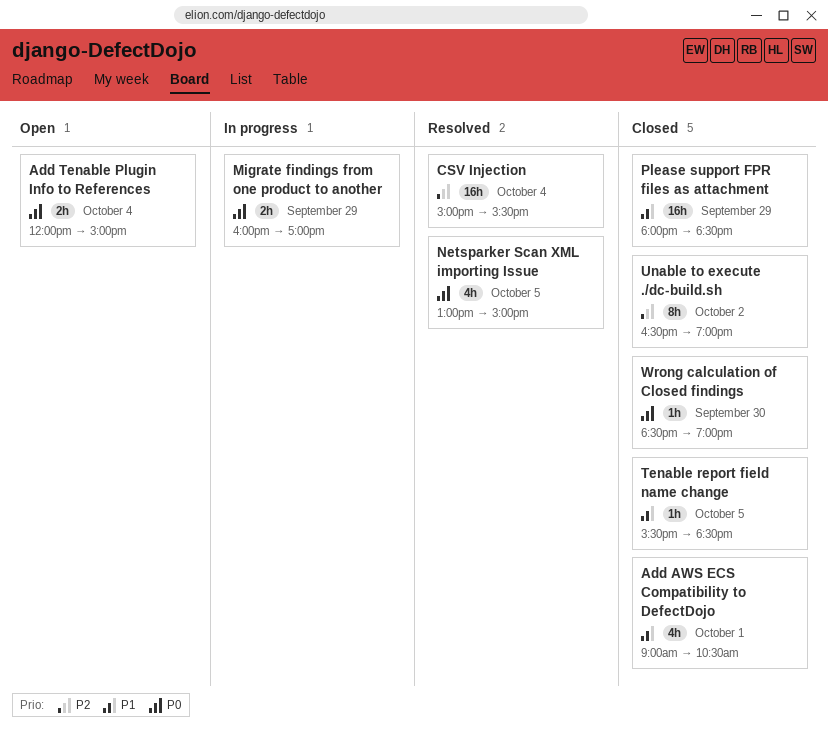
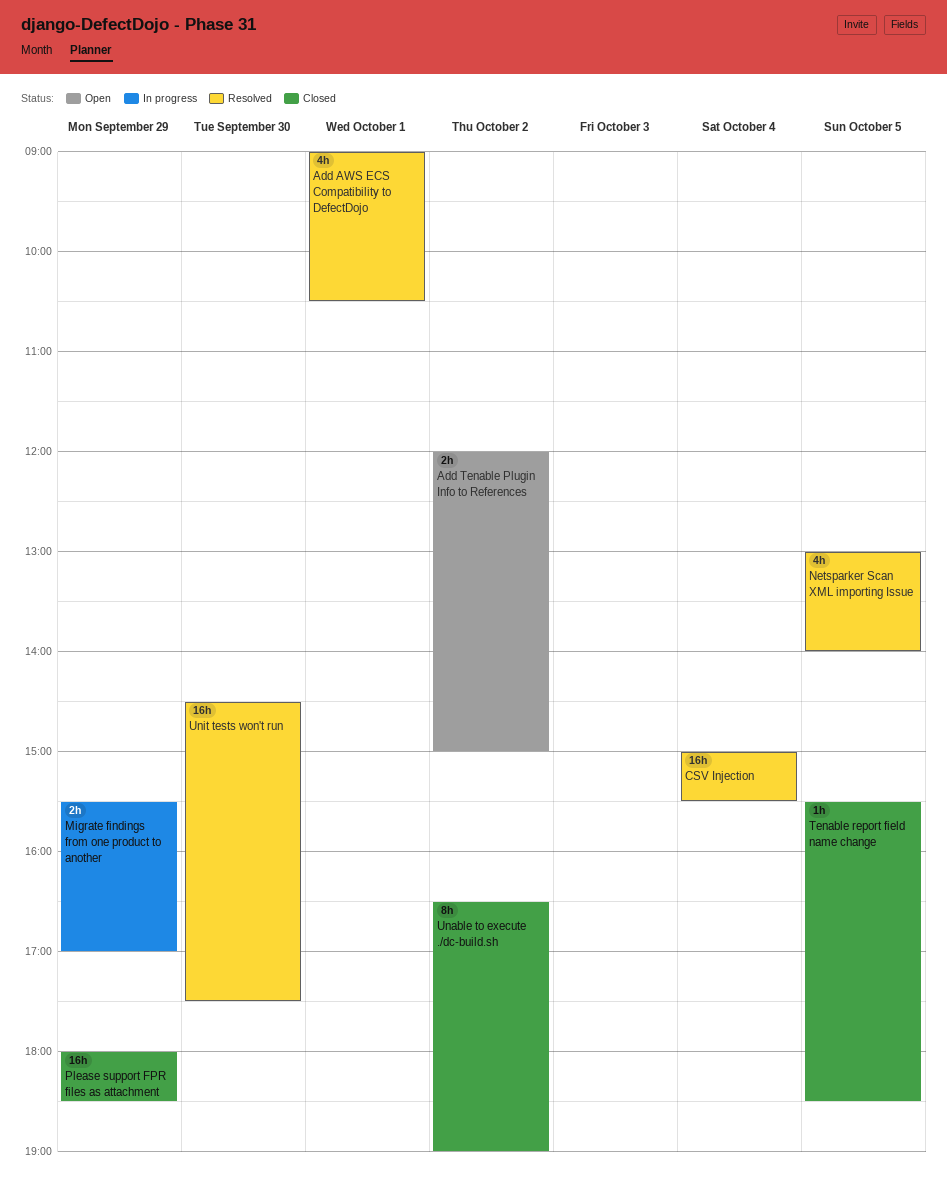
Add AWS ECS Compatibility to DefectDojo, status: Closed -> Resolved
Add Tenable Plugin Info to References, day: Oct 4 -> Oct 2
Migrate findings from one product to another, begins: 16:00 -> 15:30
Netsparker Scan XML importing Issue, ends: 15:00 -> 14:00
Unit tests won't run: none -> present
Wrong calculation of Closed findings: present -> none

